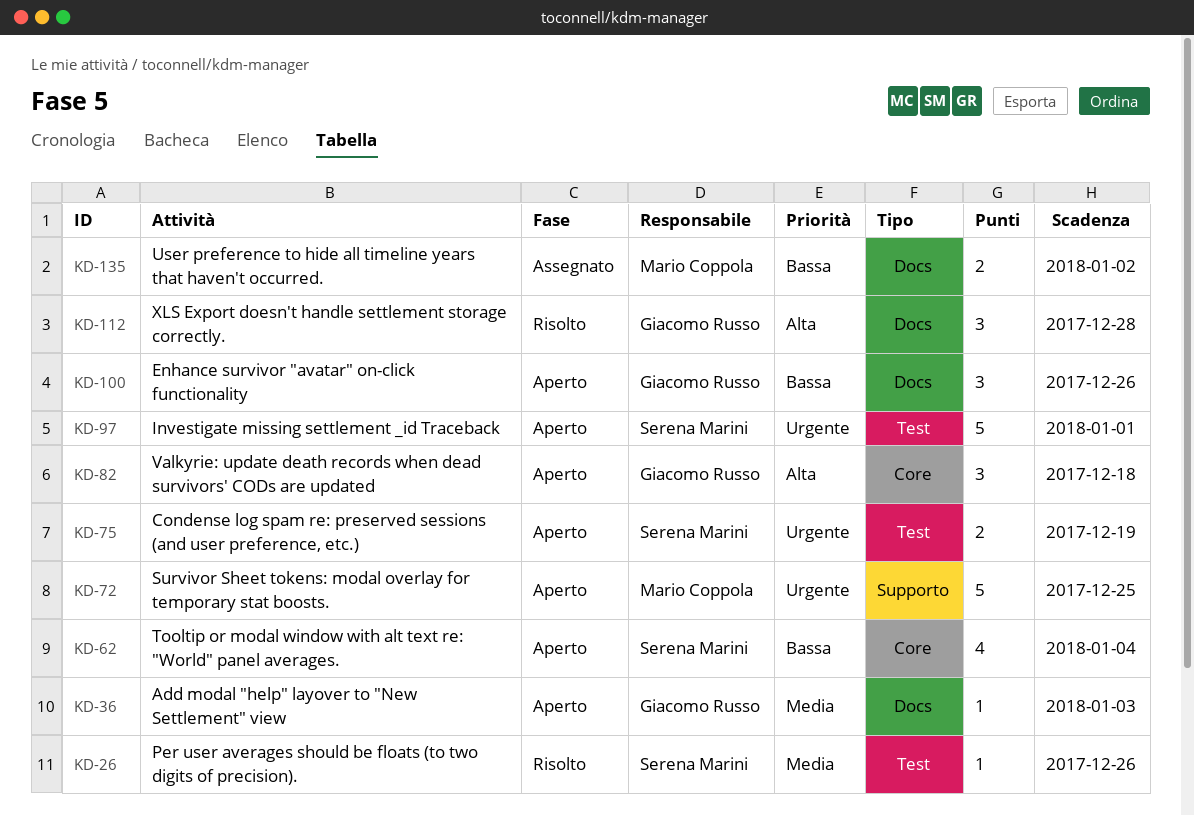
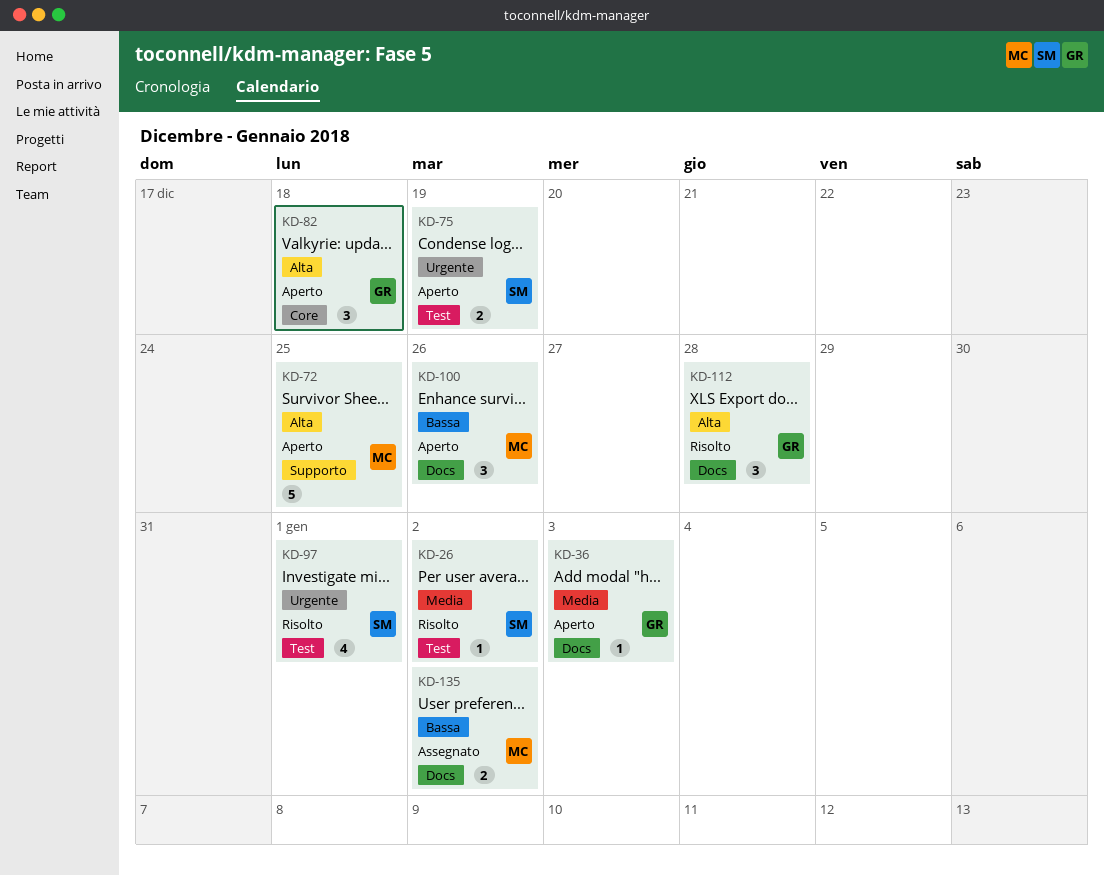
KD-26, due: Dec 26 -> Jan 2
KD-62: present -> none
KD-72, priority: Urgente -> Alta
KD-97, status: Aperto -> Risolto
KD-97, estimate: 5 -> 4
KD-100, owner: Giacomo Russo -> Mario Coppola

